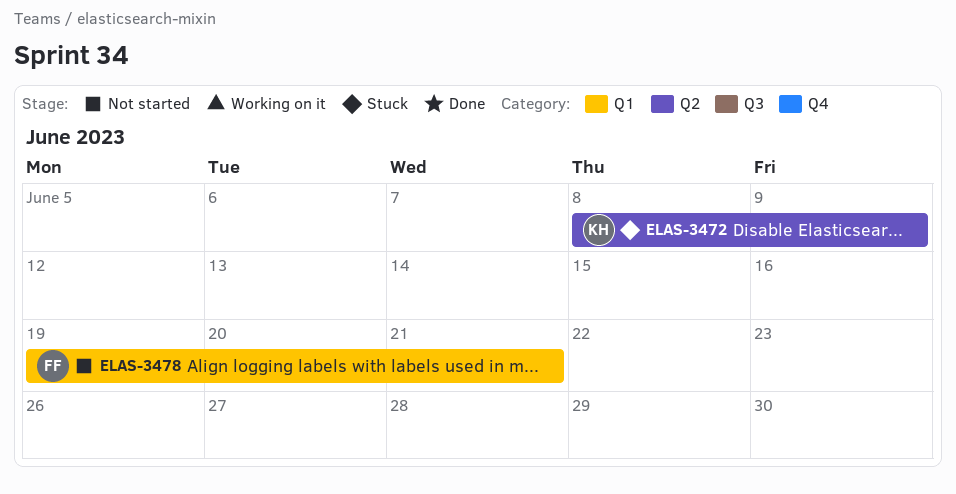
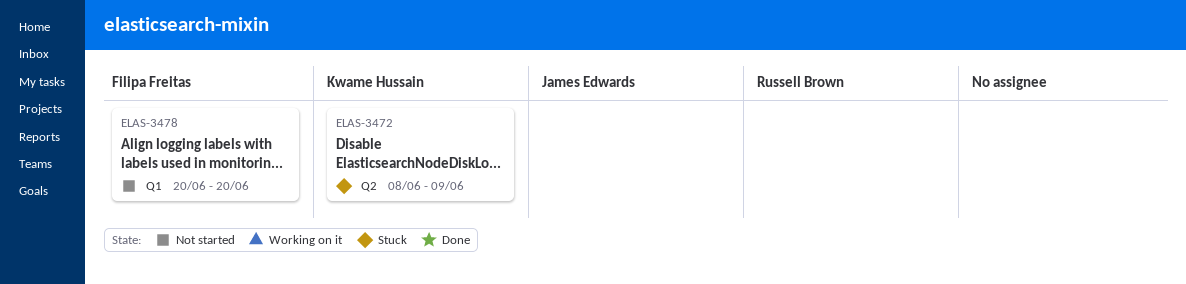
ELAS-3478, start: Jun 19 -> Jun 20
ELAS-3478, due: Jun 21 -> Jun 20

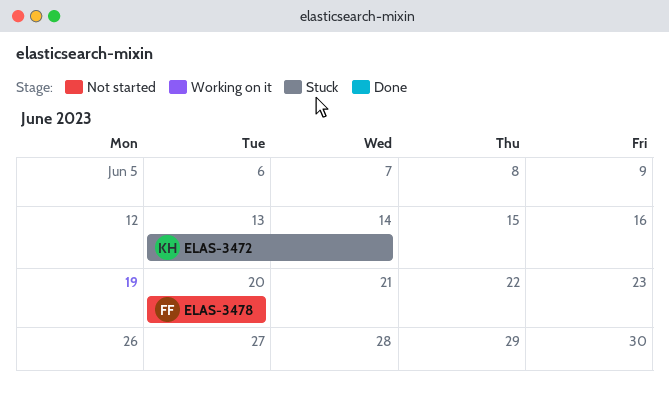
ELAS-3472, start: Jun 8 -> Jun 13
ELAS-3472, due: Jun 9 -> Jun 14

